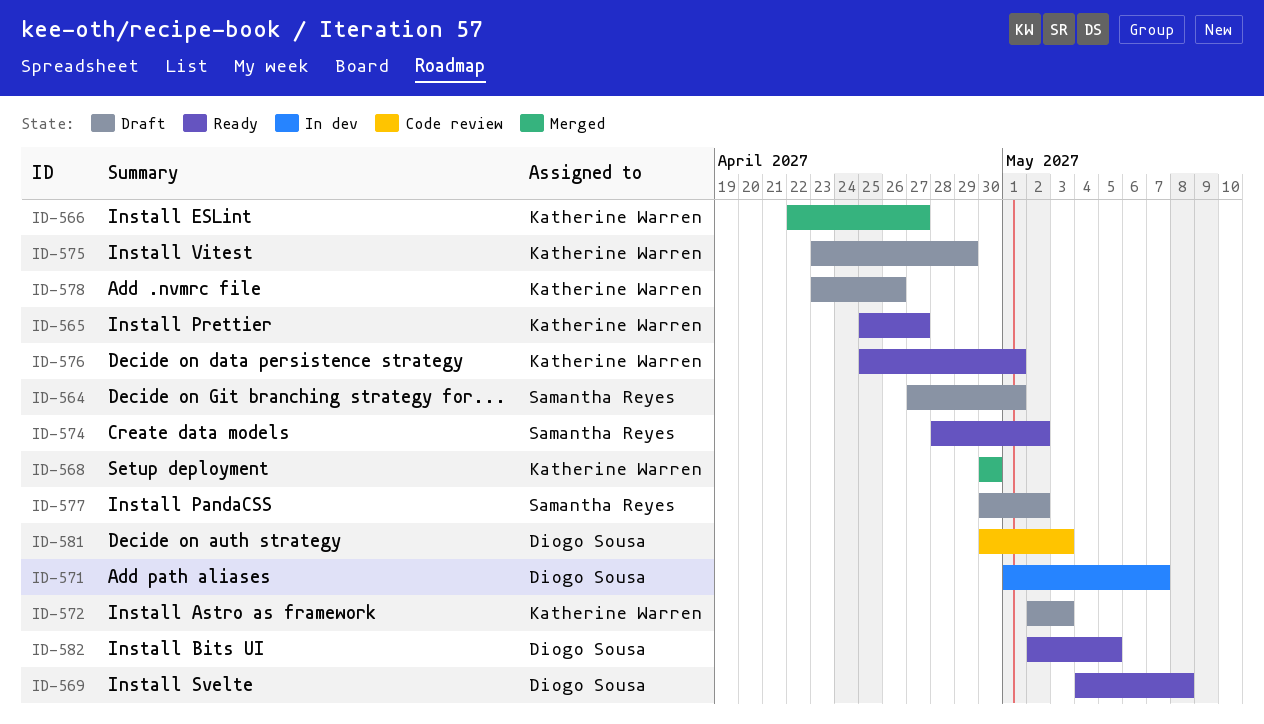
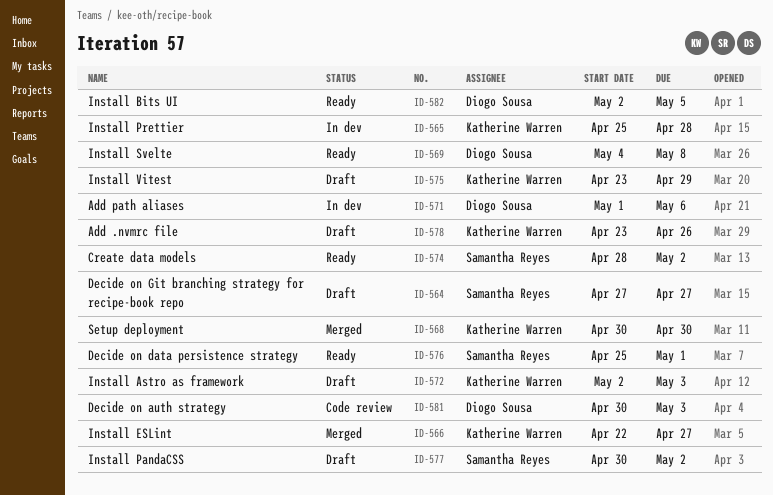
ID-564, due: May 1 -> Apr 27
ID-565, status: Ready -> In dev
ID-565, due: Apr 27 -> Apr 28
ID-571, due: May 7 -> May 6
ID-576, owner: Katherine Warren -> Samantha Reyes

